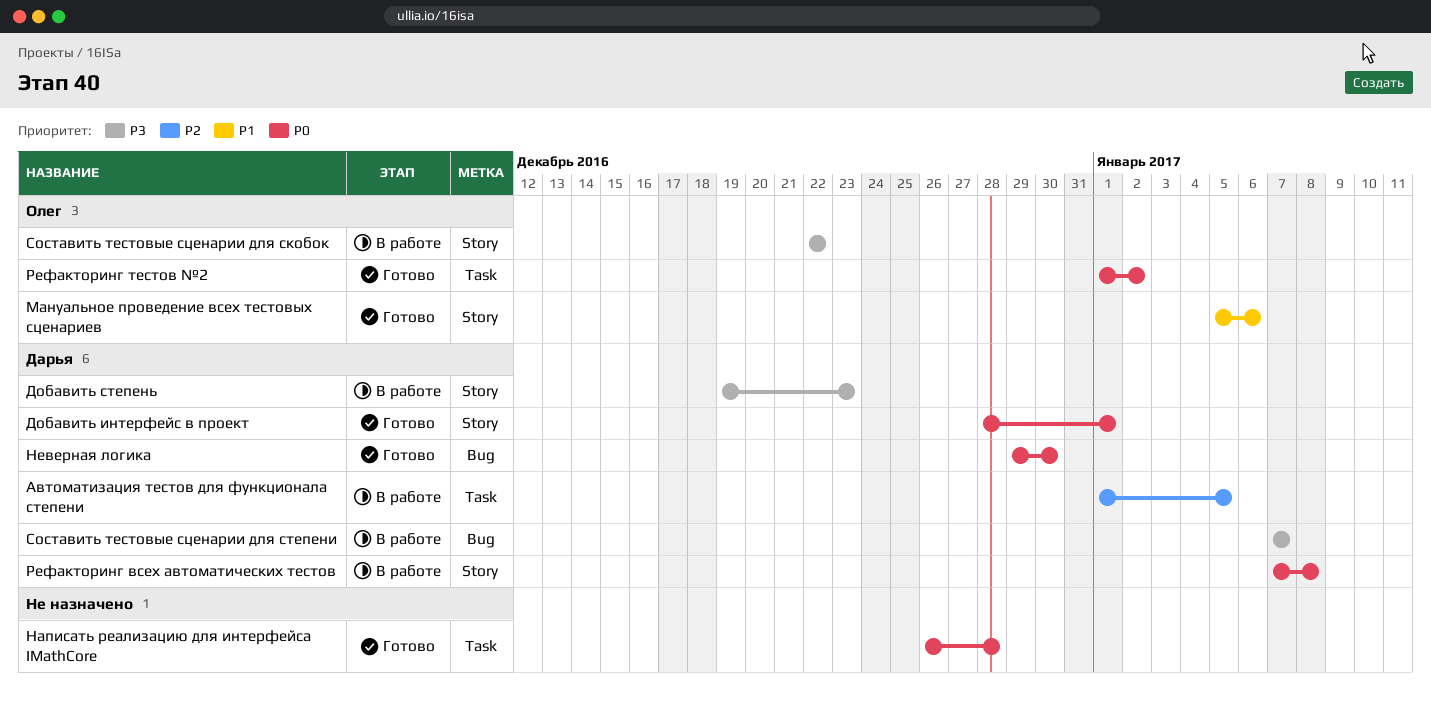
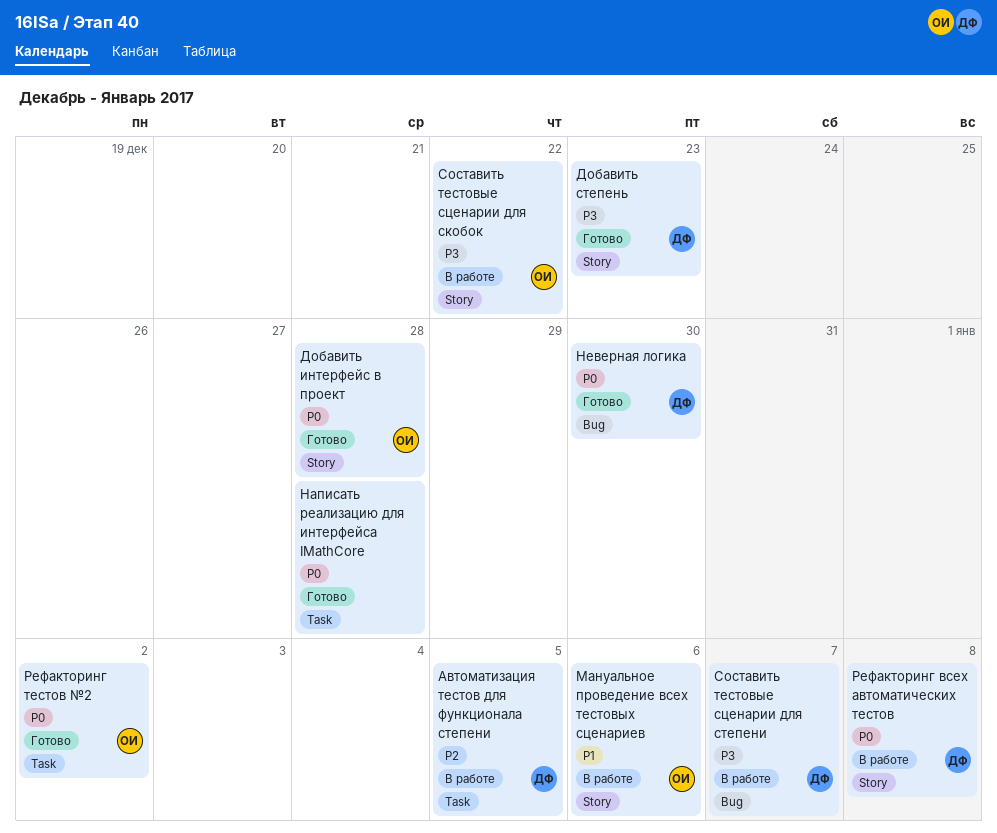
Добавить интерфейс в проект, owner: Дарья -> Олег
Добавить интерфейс в проект, due: Jan 1 -> Dec 28
Добавить степень, status: В работе -> Готово
Мануальное проведение всех тестовых сценариев, status: Готово -> В работе

